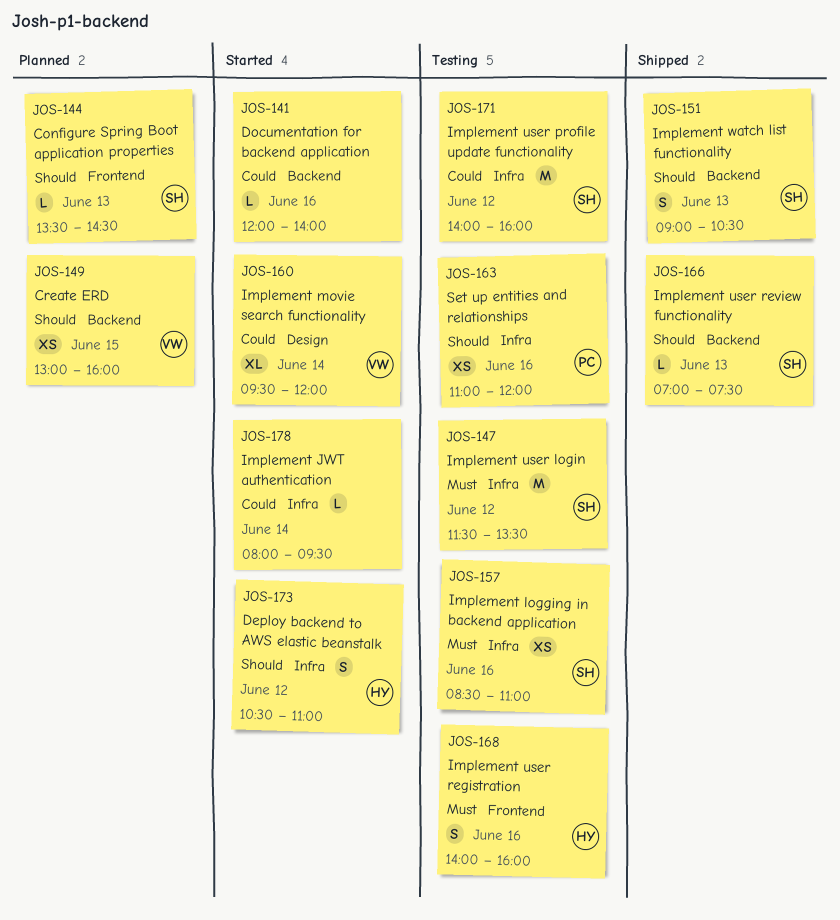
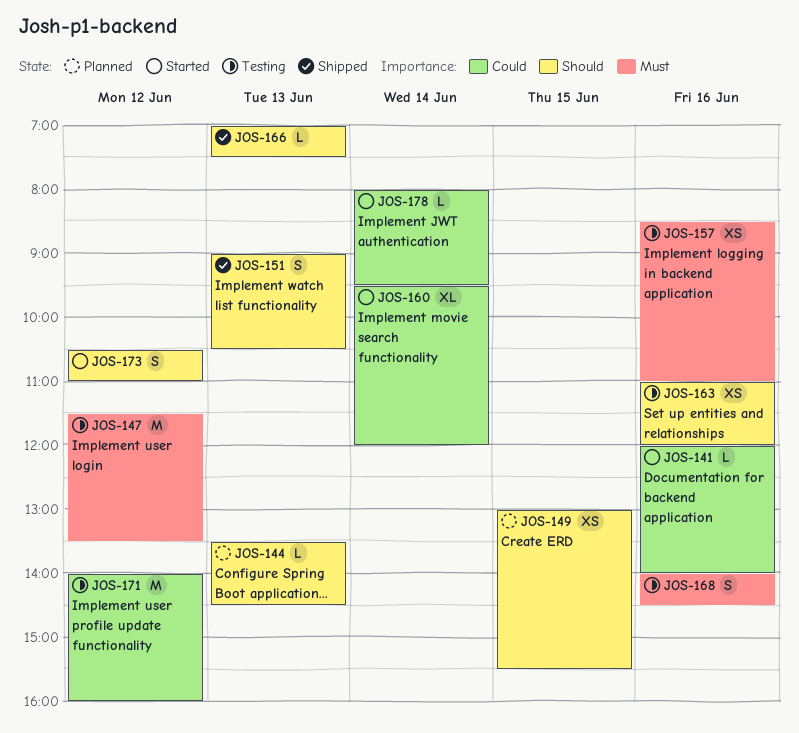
JOS-149, ends: 16:00 -> 15:30
JOS-168, ends: 16:00 -> 14:30

